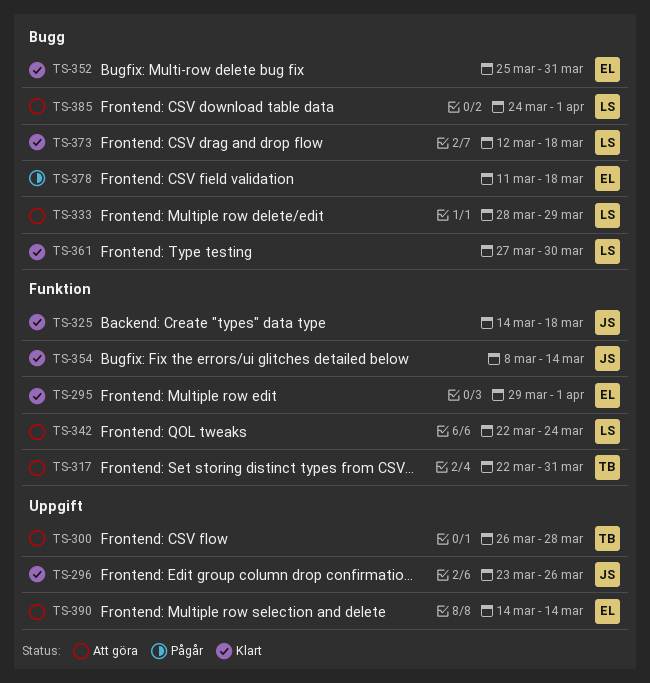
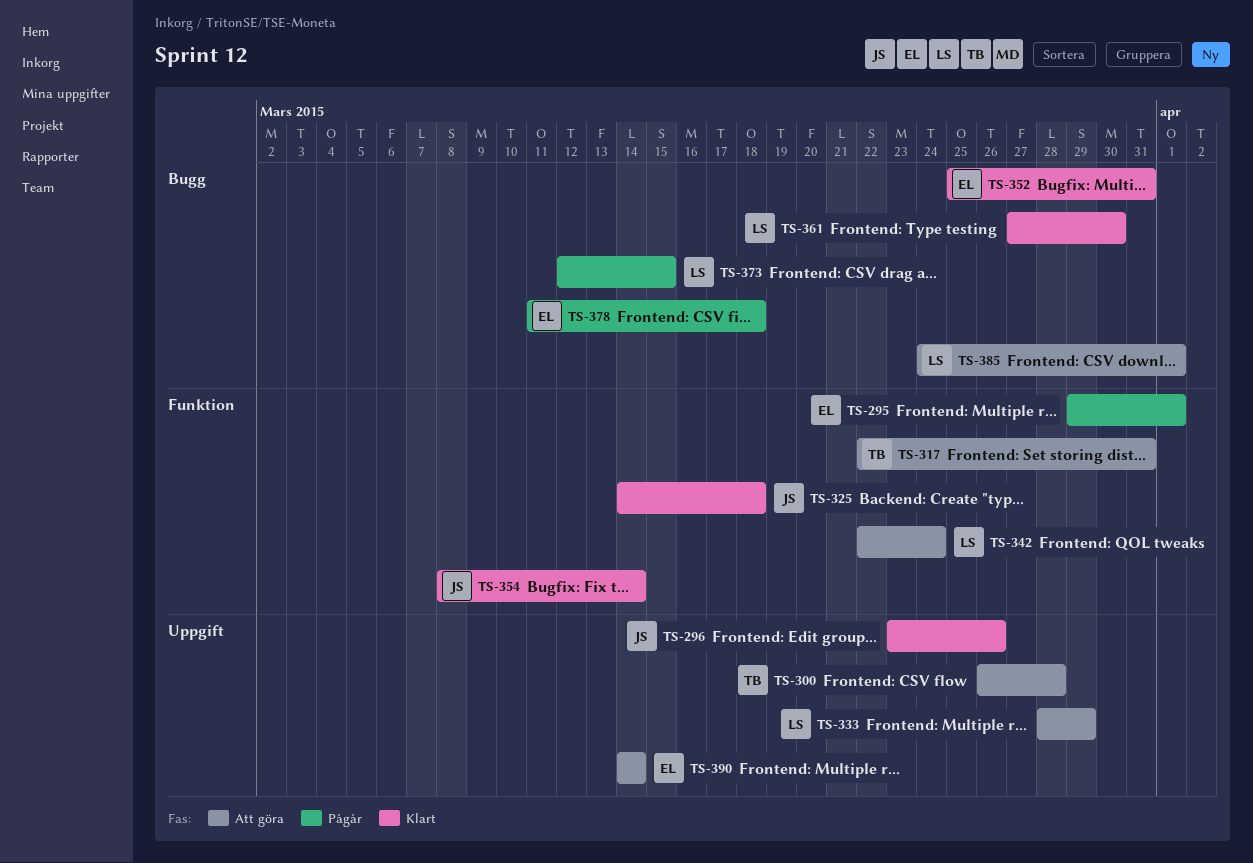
TS-295, status: Klart -> Pågår
TS-333, label: Bugg -> Uppgift
TS-373, status: Klart -> Pågår
TS-373, due: Mar 18 -> Mar 15

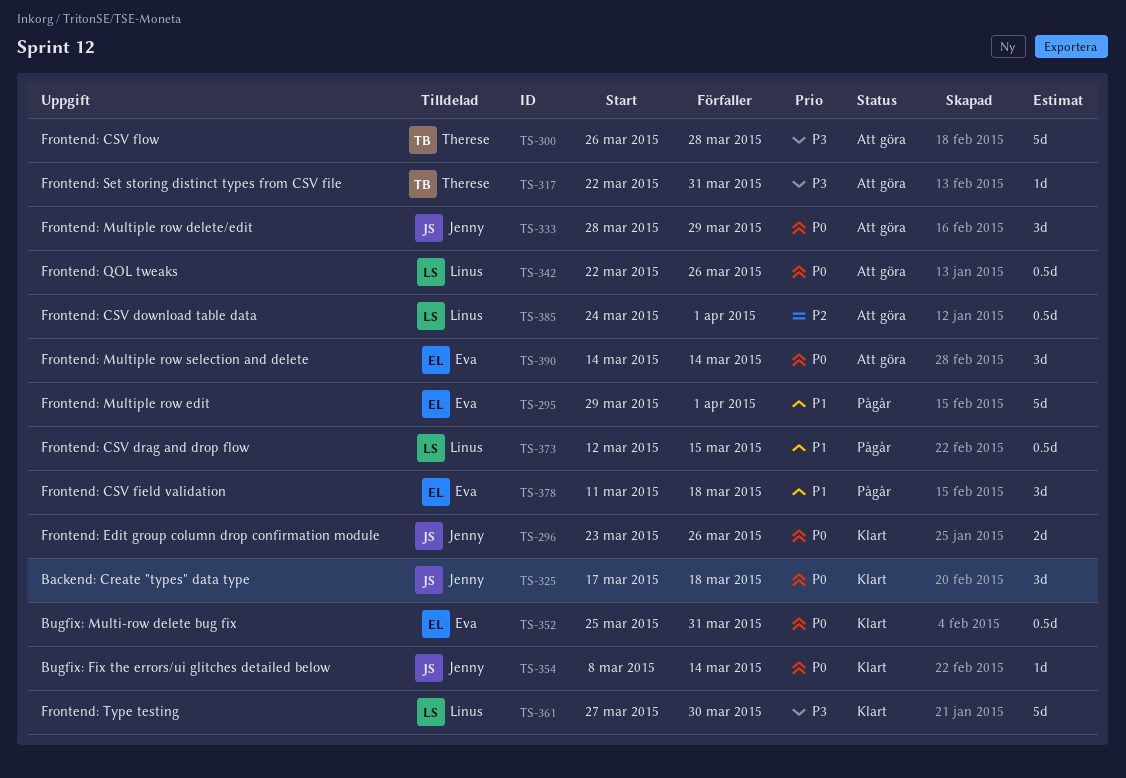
TS-325, start: Mar 14 -> Mar 17
TS-333, owner: Linus -> Jenny
TS-342, due: Mar 24 -> Mar 26

